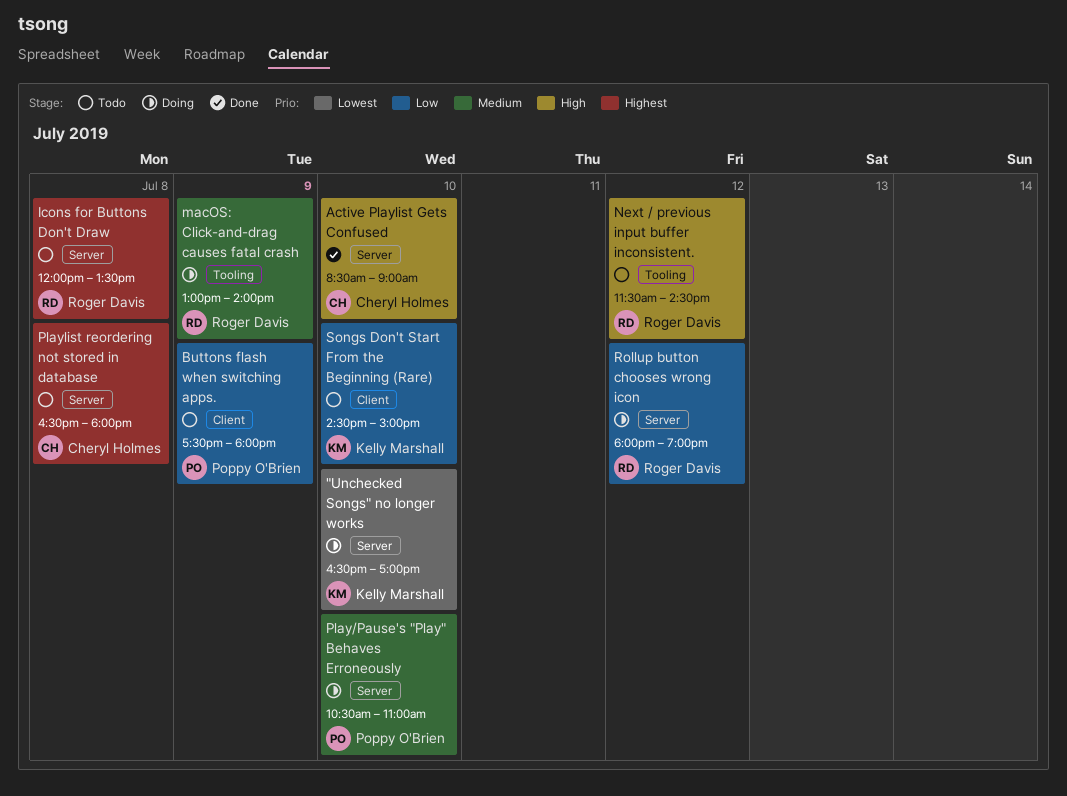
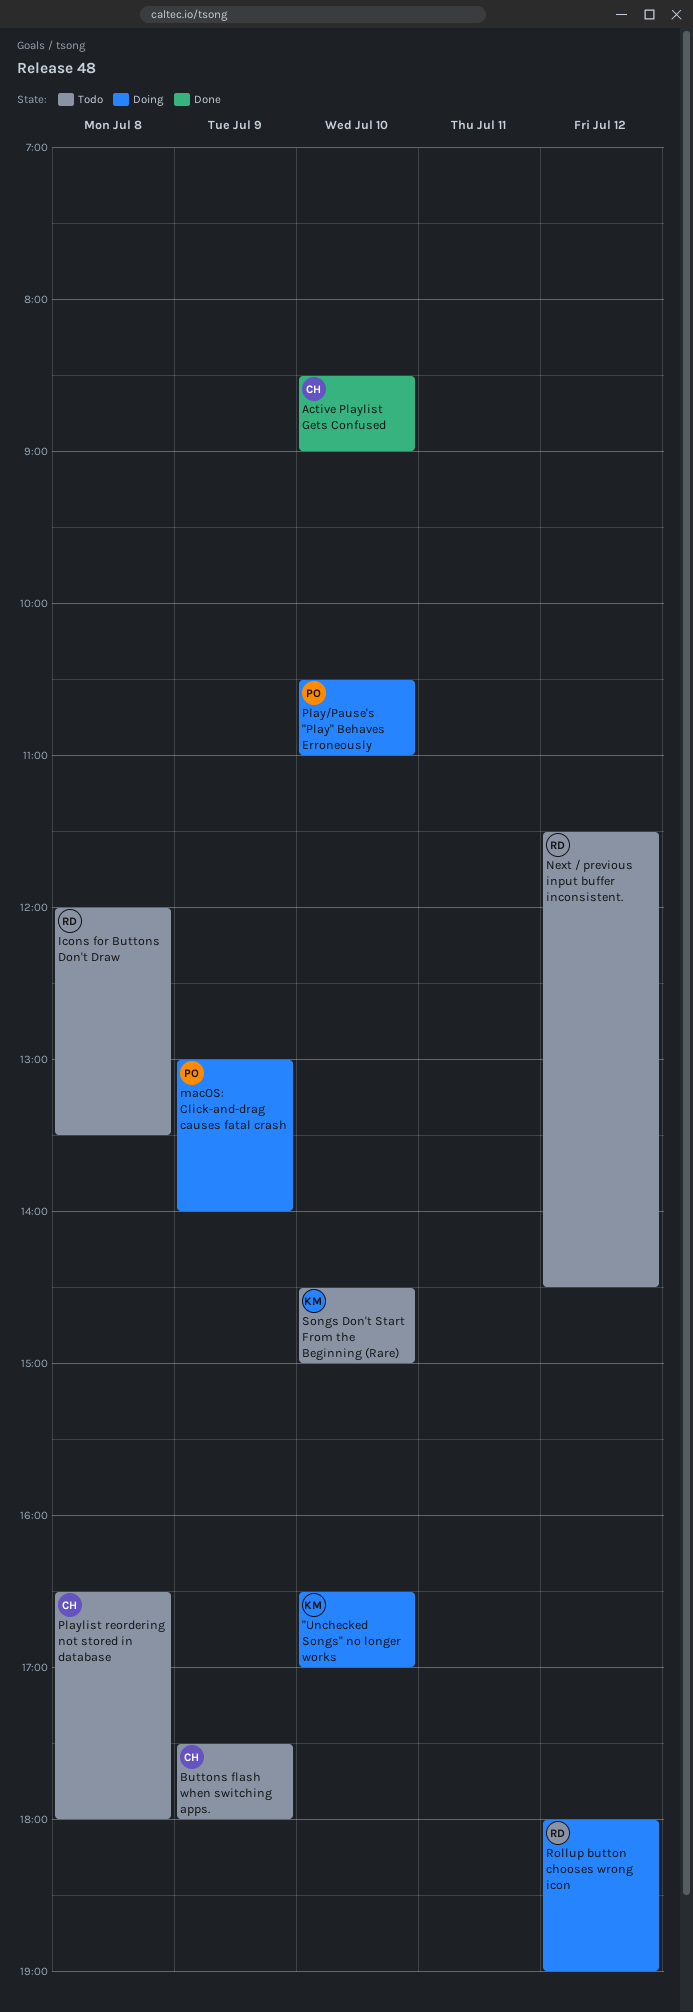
Buttons flash when switching apps., owner: Poppy O'Brien -> Cheryl Holmes
macOS: Click-and-drag causes fatal crash, owner: Roger Davis -> Poppy O'Brien

